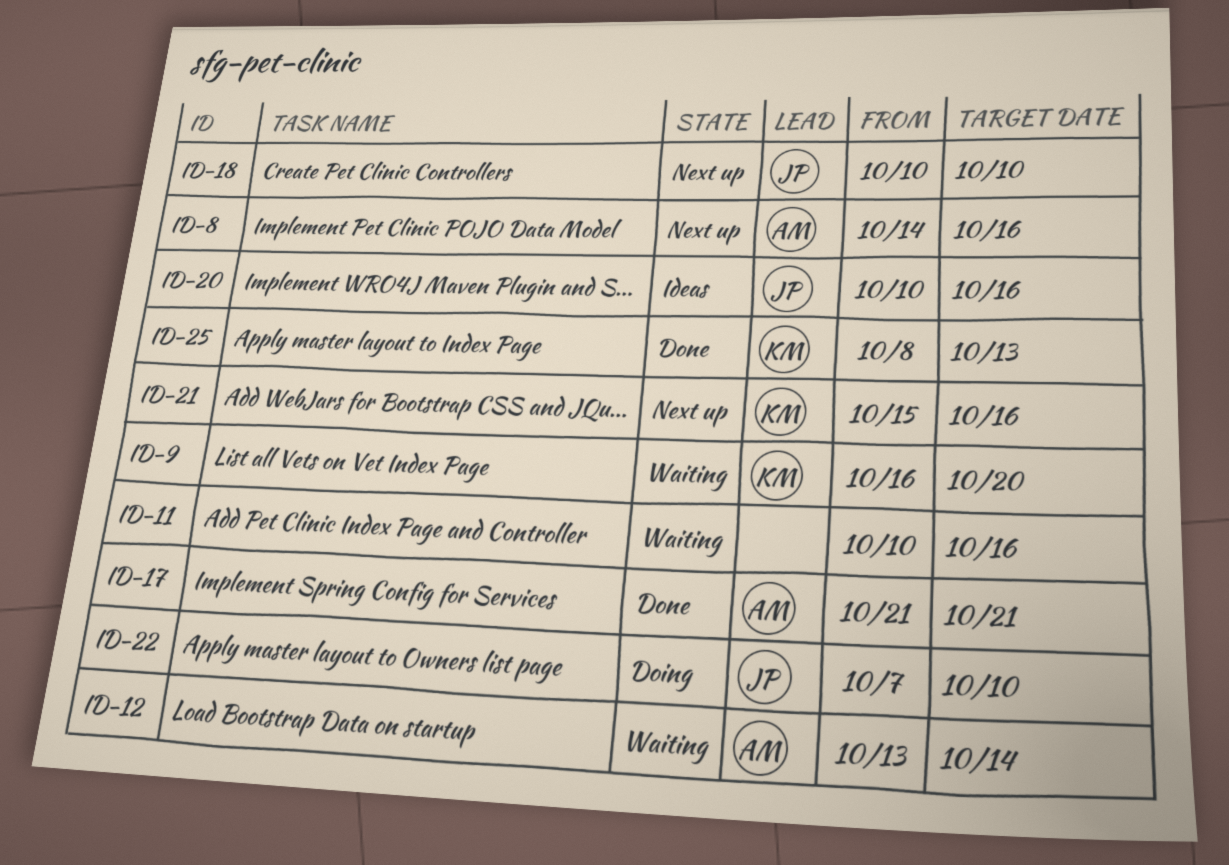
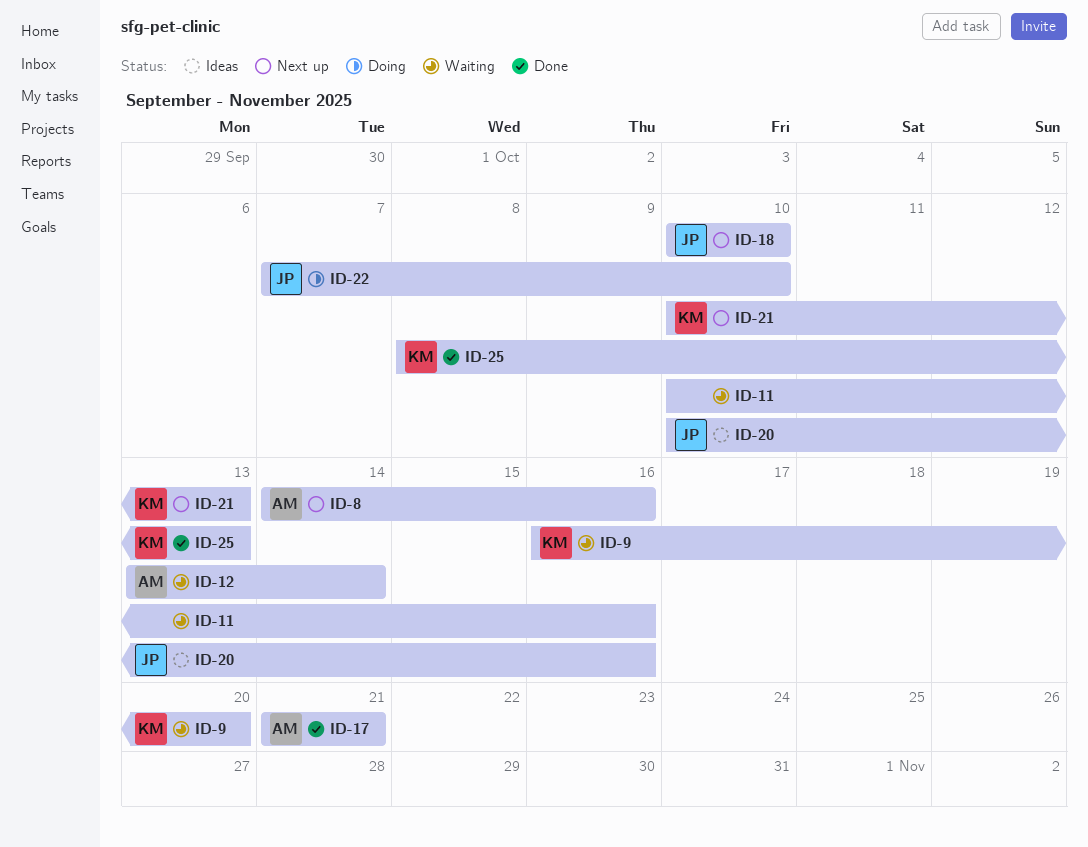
ID-21, start: Oct 15 -> Oct 10
ID-21, due: Oct 16 -> Oct 13

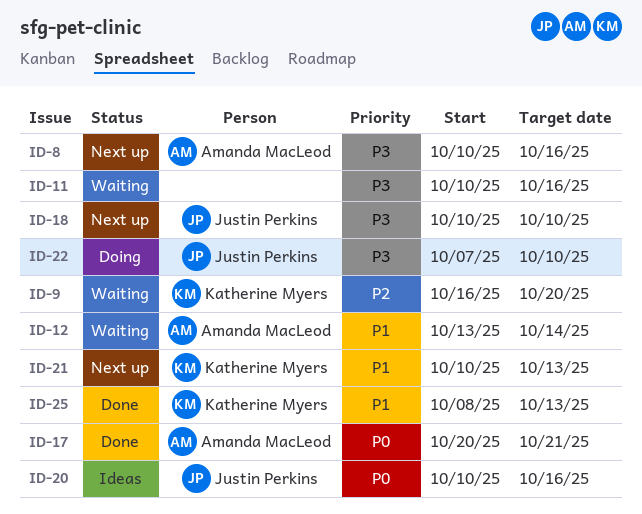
ID-8, start: Oct 14 -> Oct 10
ID-17, start: Oct 21 -> Oct 20

